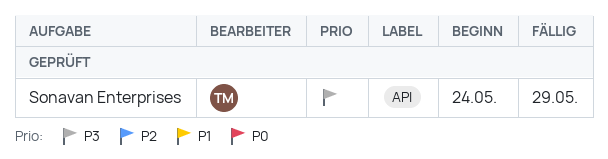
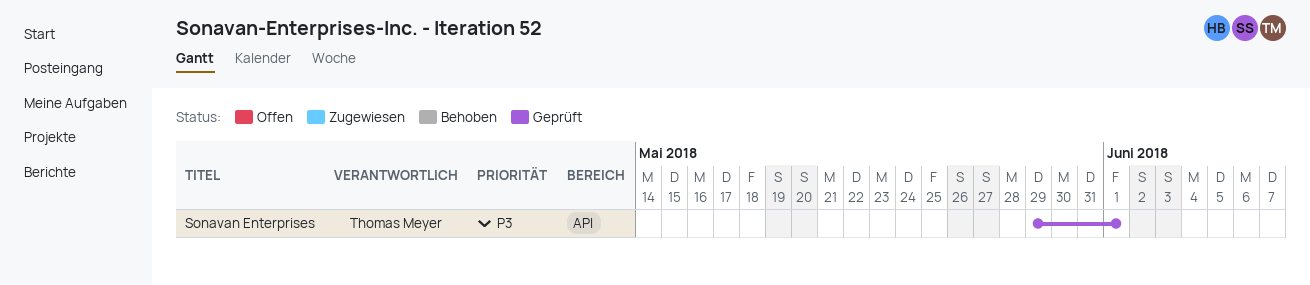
Sonavan Enterprises, start: May 24 -> May 29
Sonavan Enterprises, due: May 29 -> Jun 1

